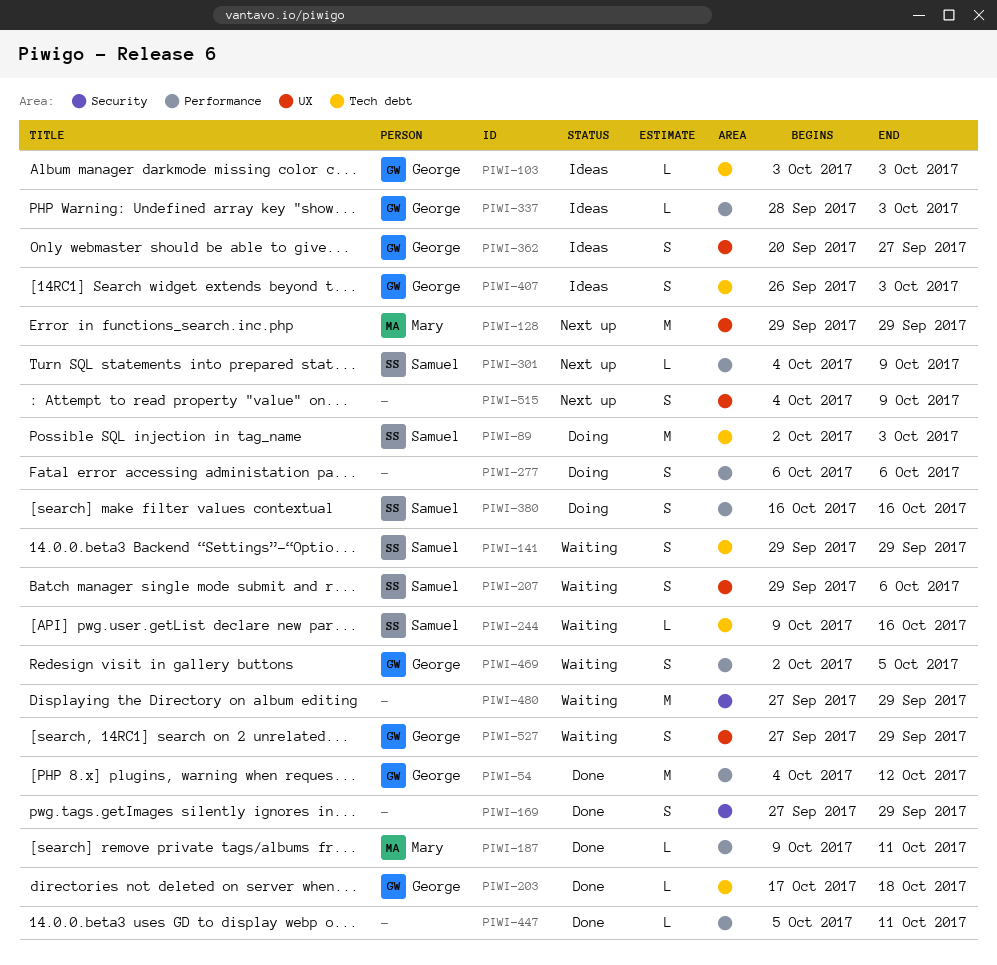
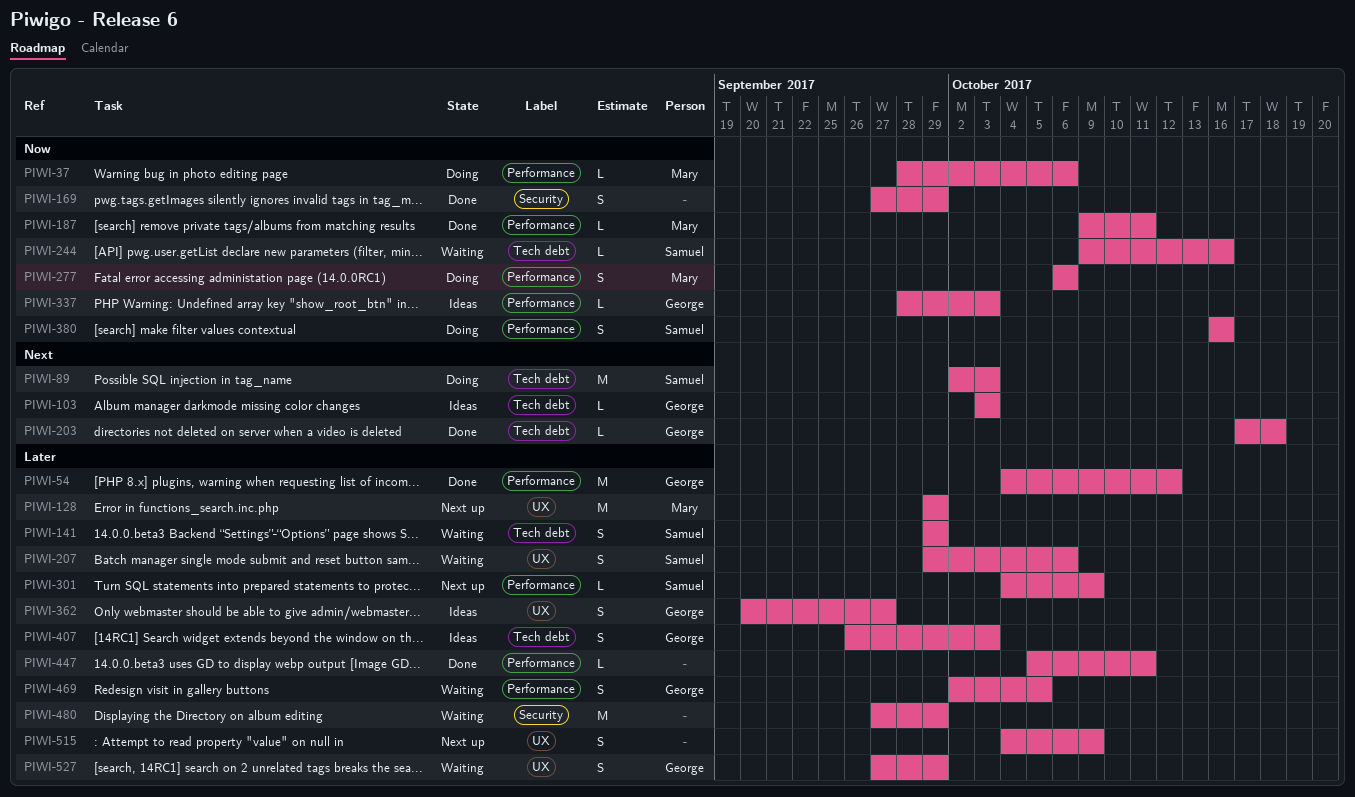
PIWI-37: none -> present
PIWI-277, owner: none -> Mary

